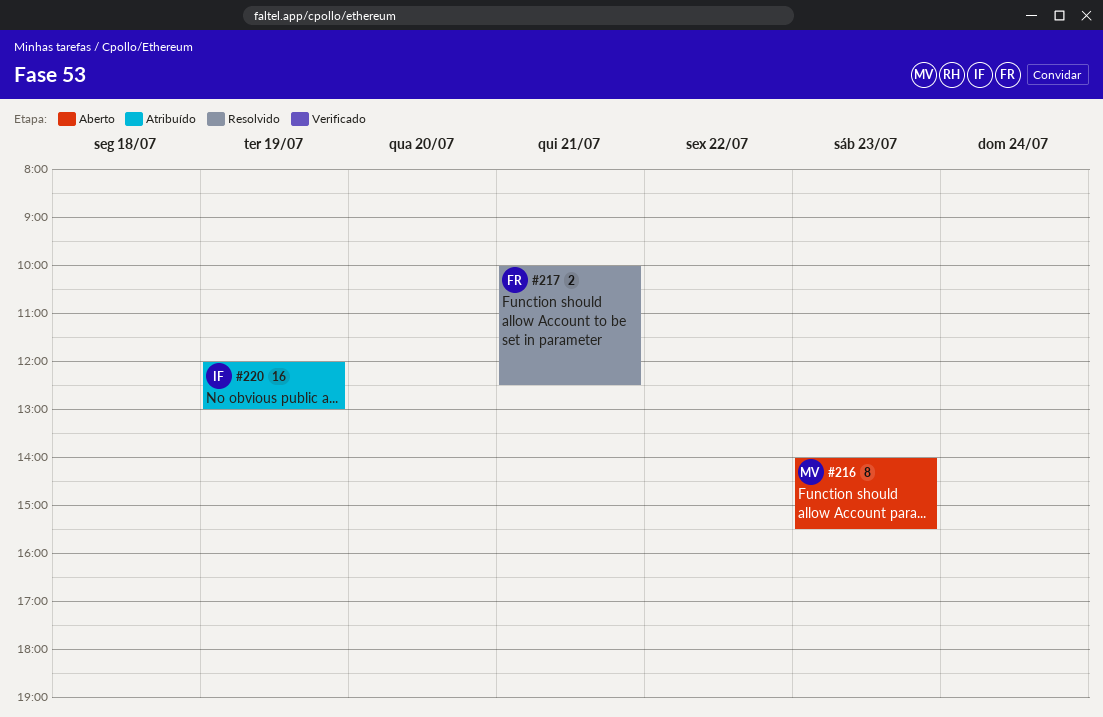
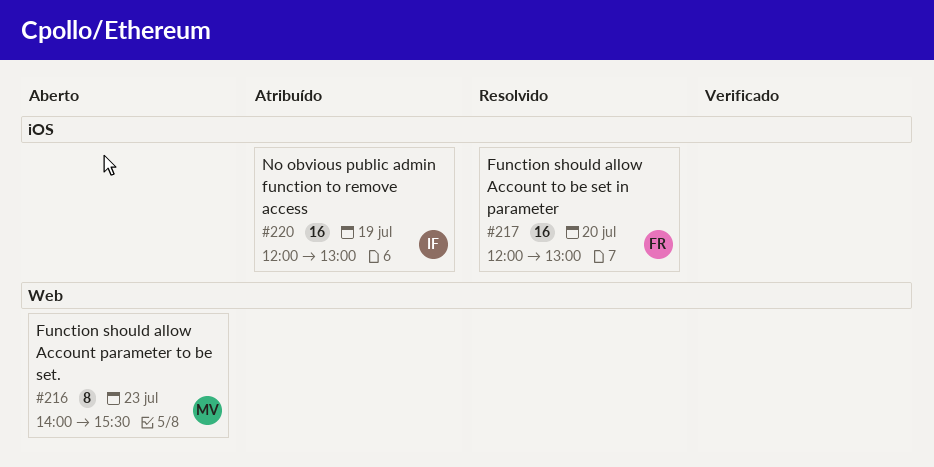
#217, estimate: 2 -> 16
#217, day: Jul 21 -> Jul 20
#217, begins: 10:00 -> 12:00
#217, ends: 12:30 -> 13:00

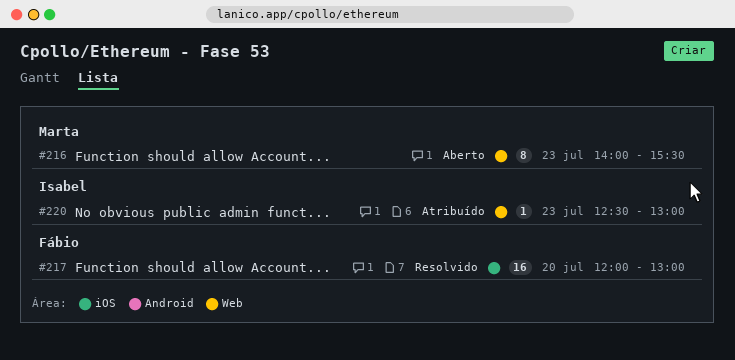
#220, label: iOS -> Web
#220, estimate: 16 -> 1
#220, day: Jul 19 -> Jul 23
#220, begins: 12:00 -> 12:30

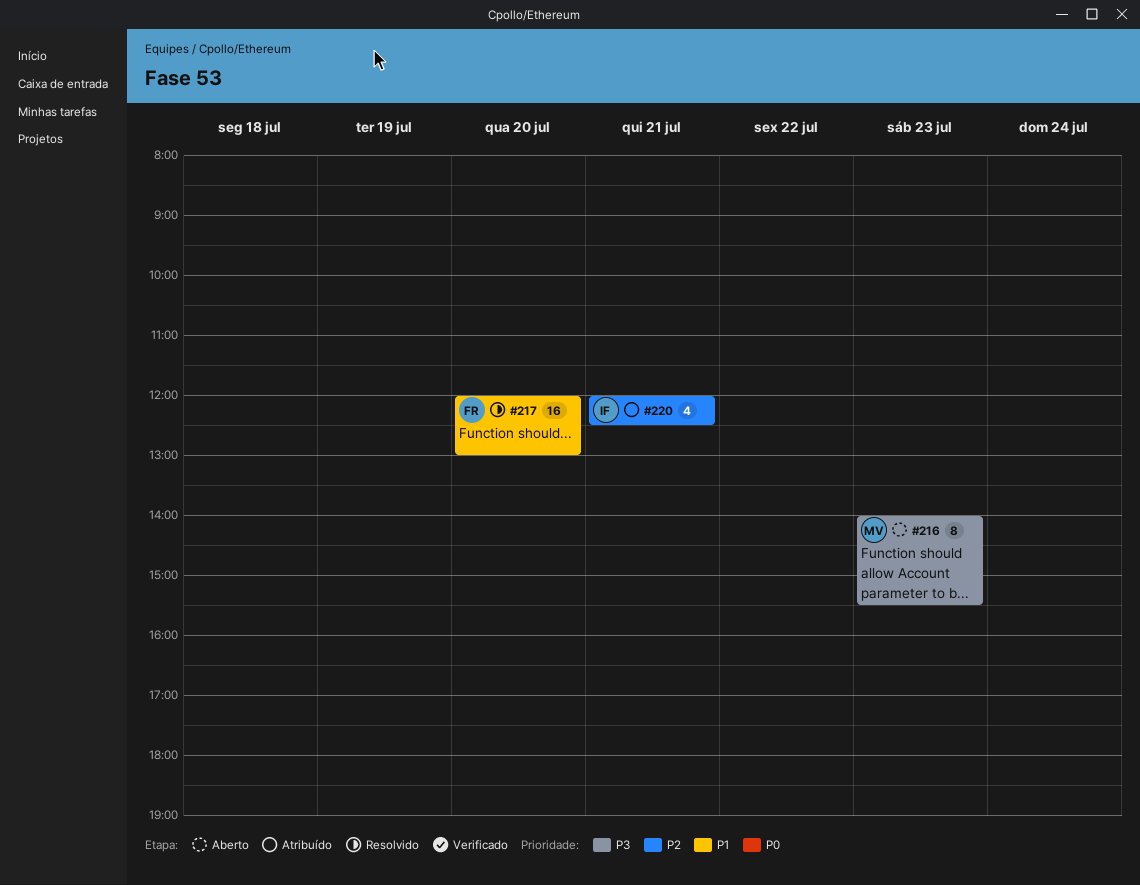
#220, estimate: 1 -> 4
#220, day: Jul 23 -> Jul 21
#220, begins: 12:30 -> 12:00
#220, ends: 13:00 -> 12:30

